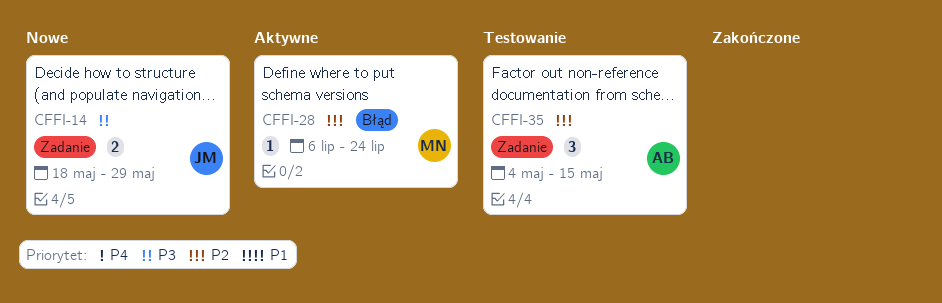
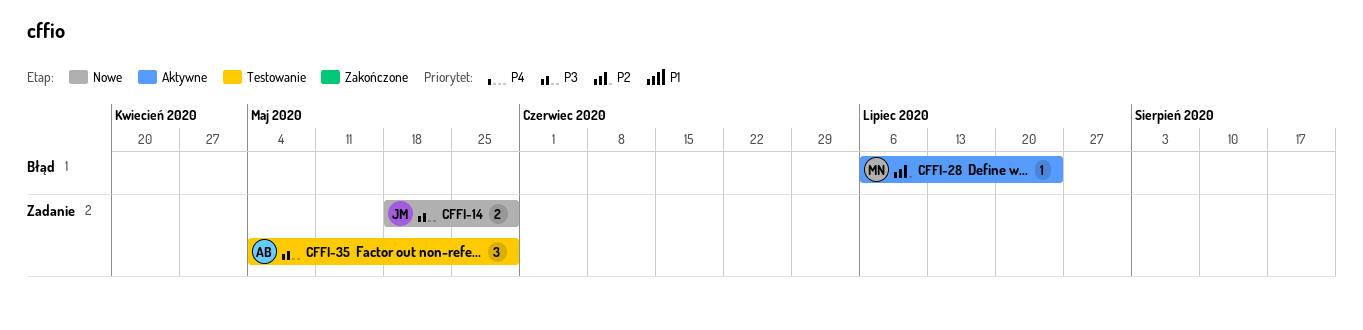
CFFI-35, priority: P2 -> P3
CFFI-35, due: May 15 -> May 29

